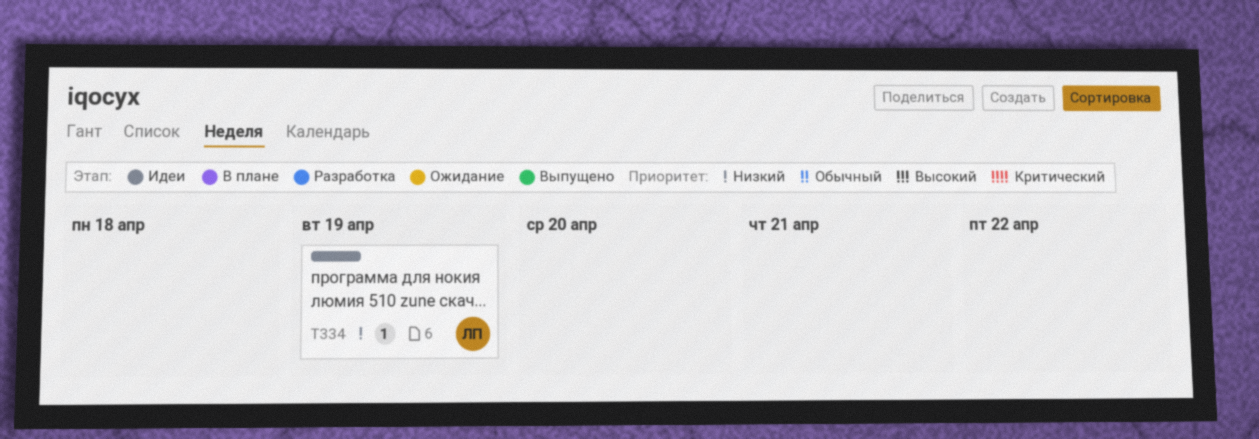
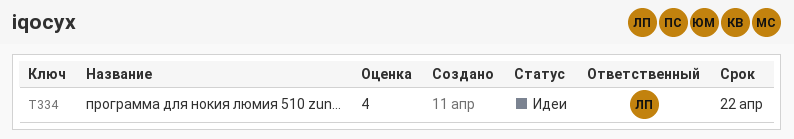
T334, estimate: 1 -> 4
T334, due: Apr 19 -> Apr 22

